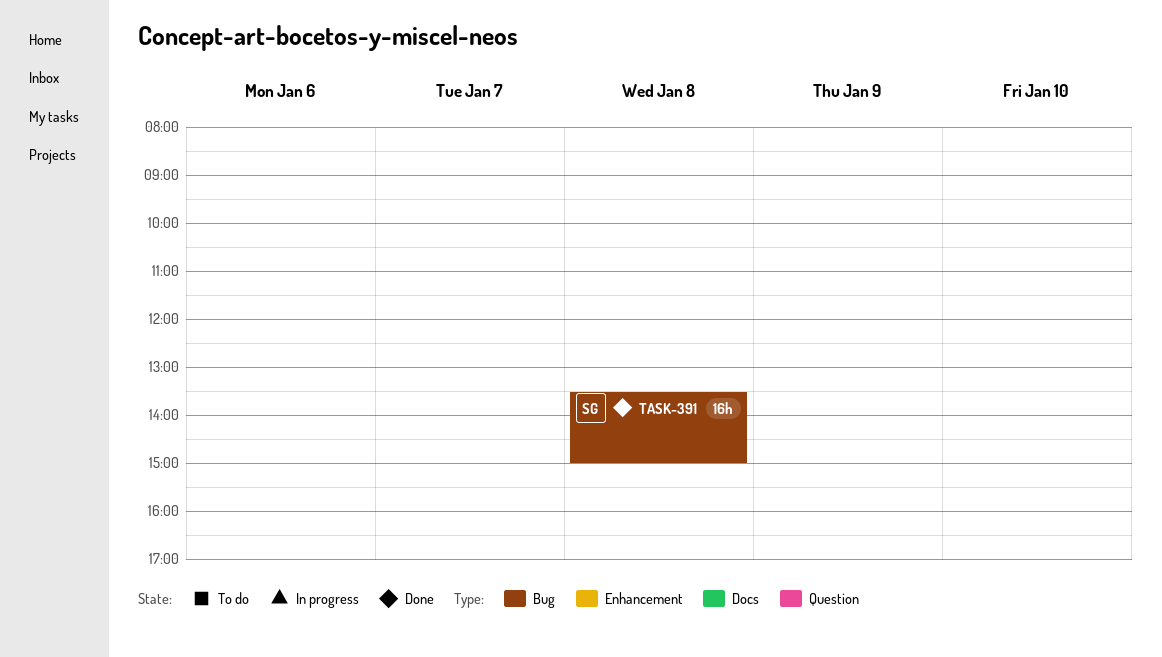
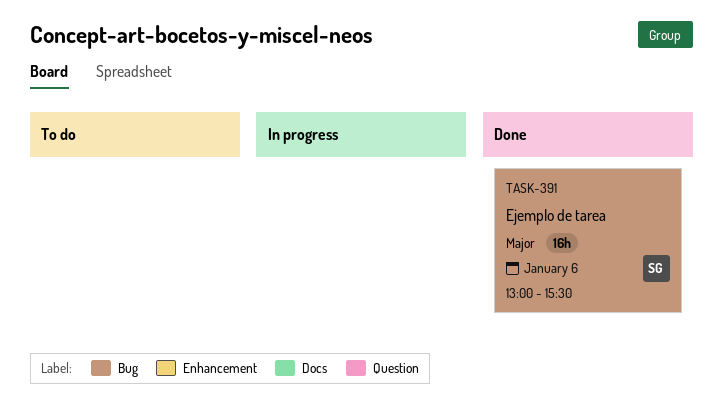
TASK-391, day: Jan 8 -> Jan 6
TASK-391, begins: 13:30 -> 13:00
TASK-391, ends: 15:00 -> 15:30

